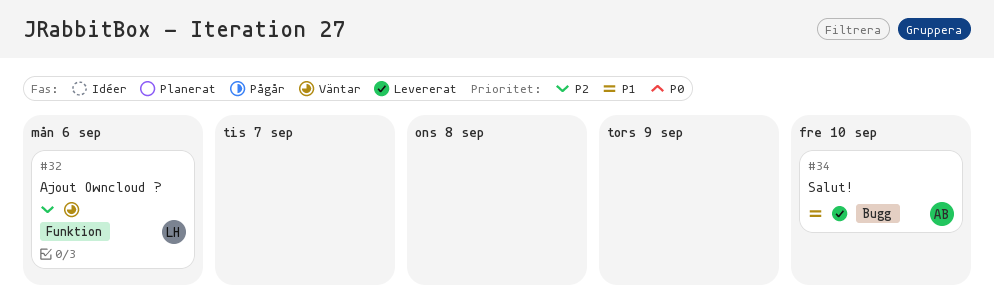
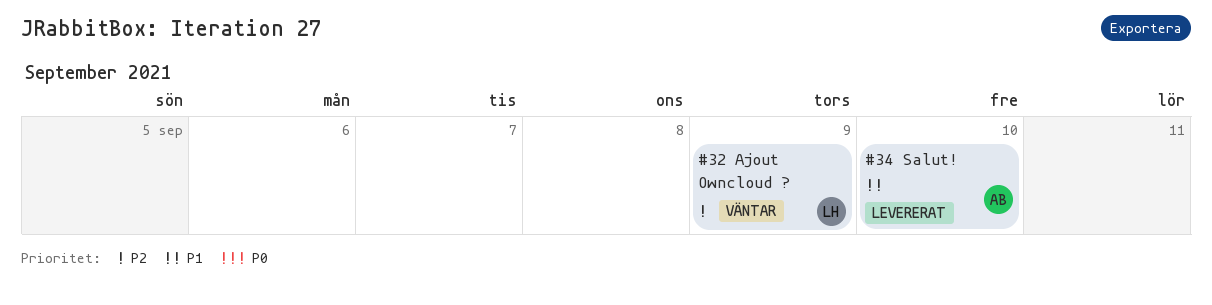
#32, due: Sep 6 -> Sep 9

